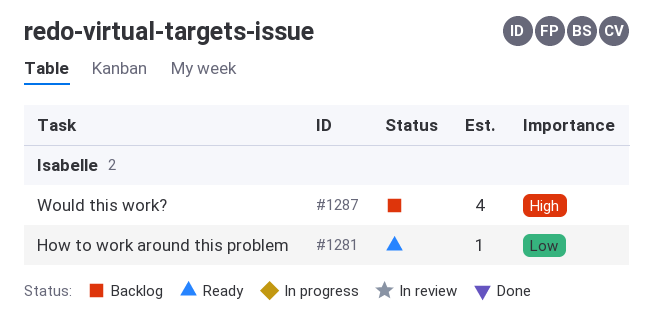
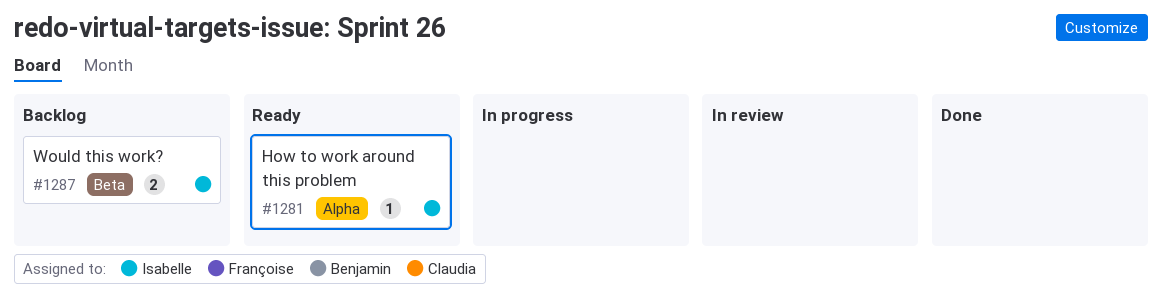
#1287, estimate: 4 -> 2

